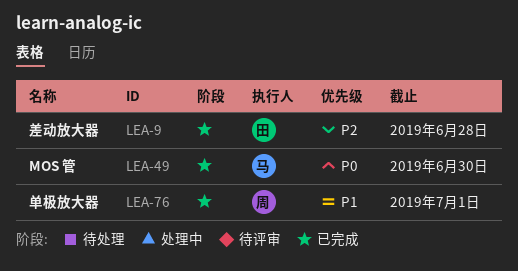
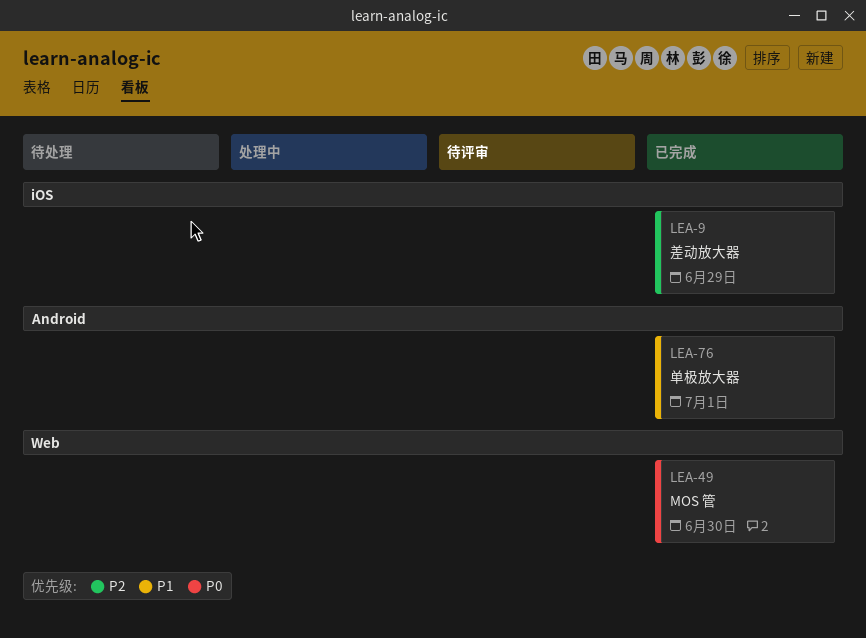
LEA-9, due: Jun 28 -> Jun 29

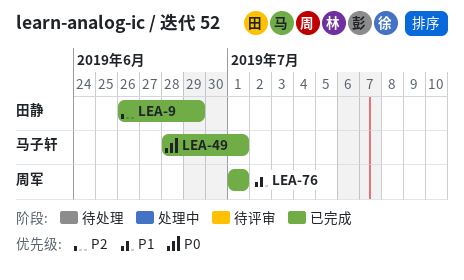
LEA-49, due: Jun 30 -> Jul 1

